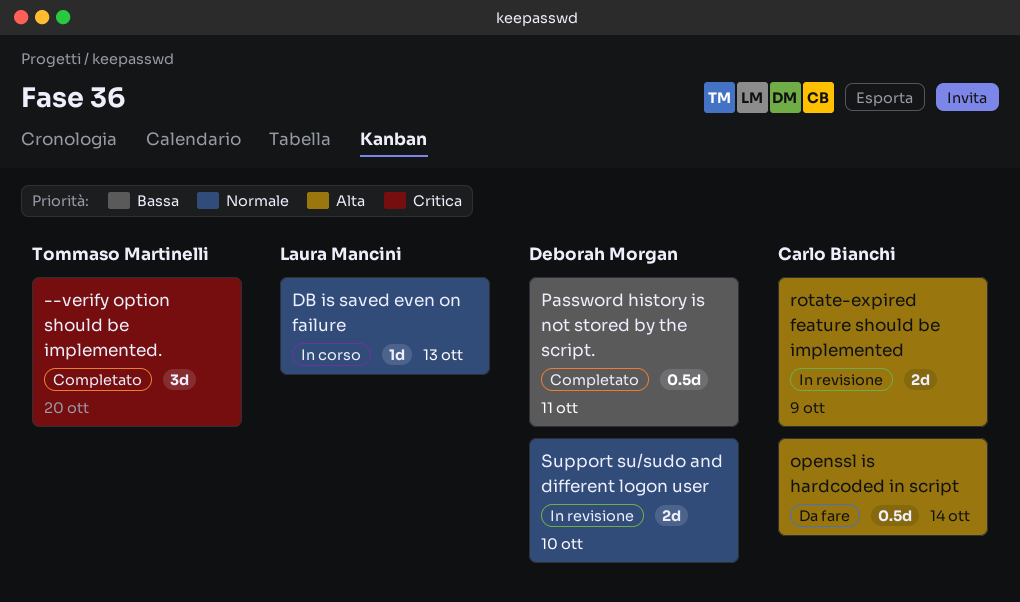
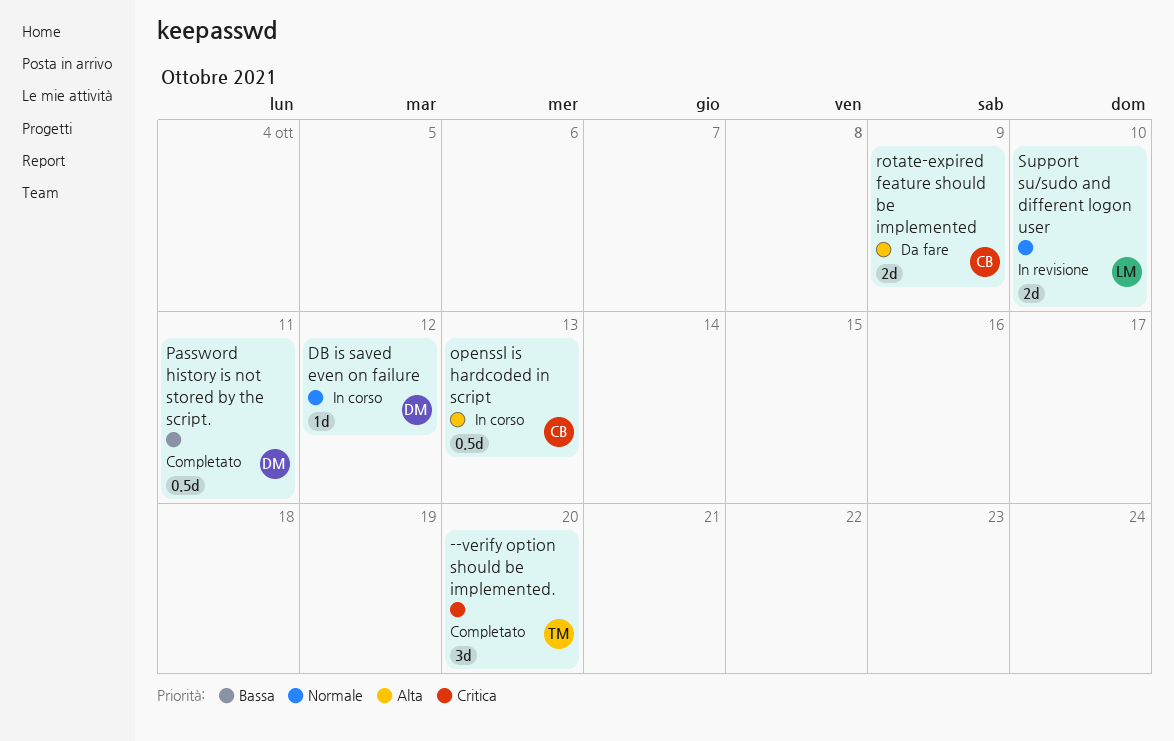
DB is saved even on failure, owner: Laura Mancini -> Deborah Morgan
DB is saved even on failure, due: Oct 13 -> Oct 12
openssl is hardcoded in script, status: Da fare -> In corso
openssl is hardcoded in script, due: Oct 14 -> Oct 13
rotate-expired feature should be implemented, status: In revisione -> Da fare
Support su/sudo and different logon user, owner: Deborah Morgan -> Laura Mancini

